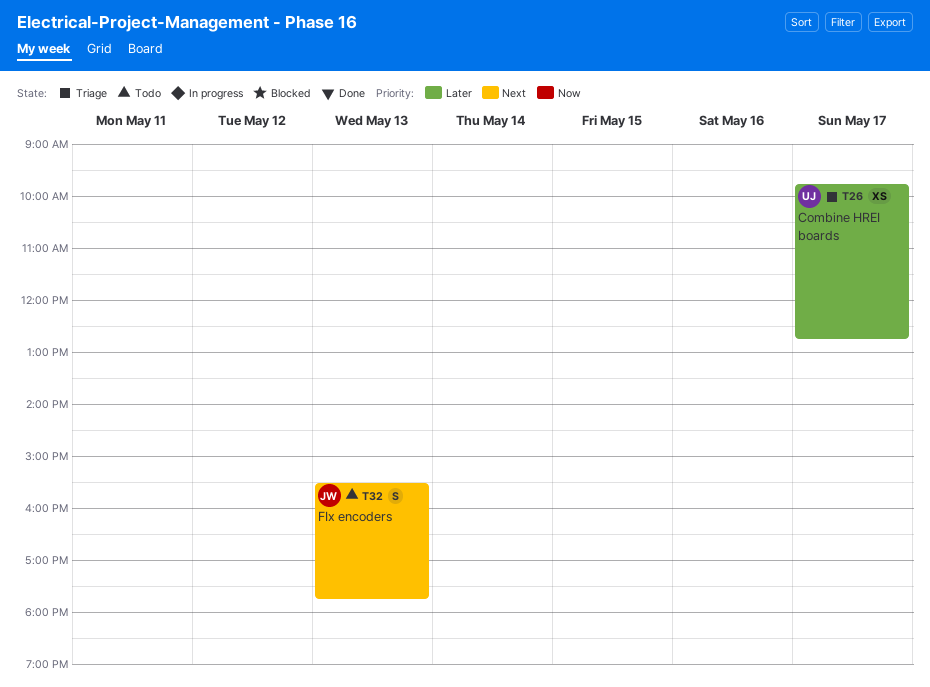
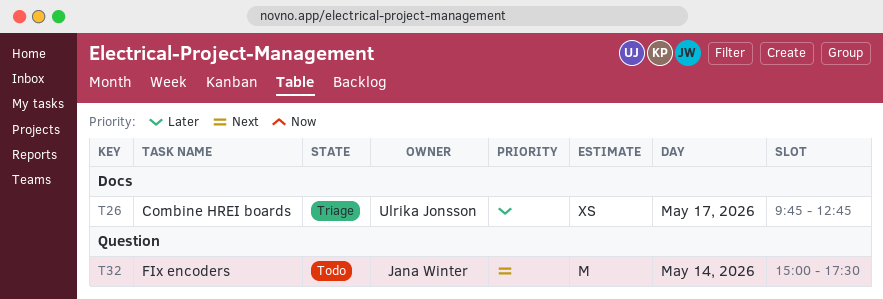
T32, estimate: S -> M
T32, day: May 13 -> May 14
T32, begins: 15:30 -> 15:00
T32, ends: 17:45 -> 17:30

